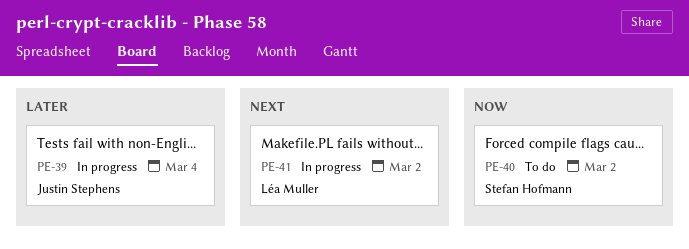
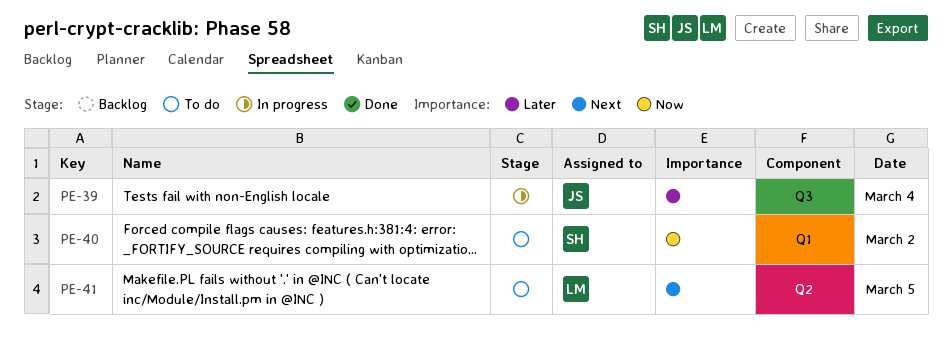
PE-41, status: In progress -> To do
PE-41, day: Mar 2 -> Mar 5

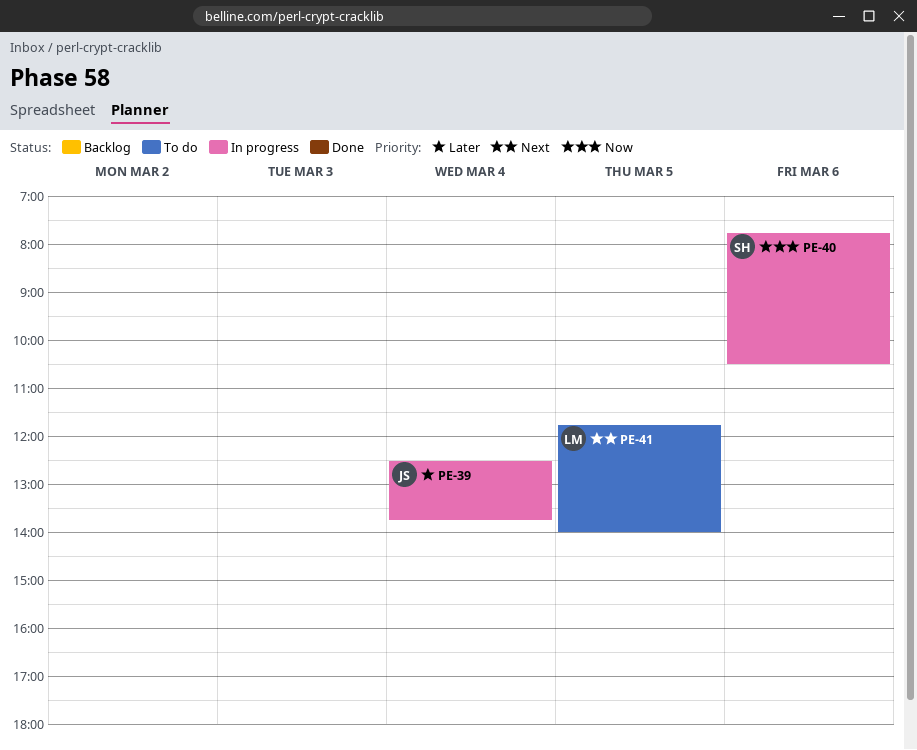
PE-40, status: To do -> In progress
PE-40, day: Mar 2 -> Mar 6

